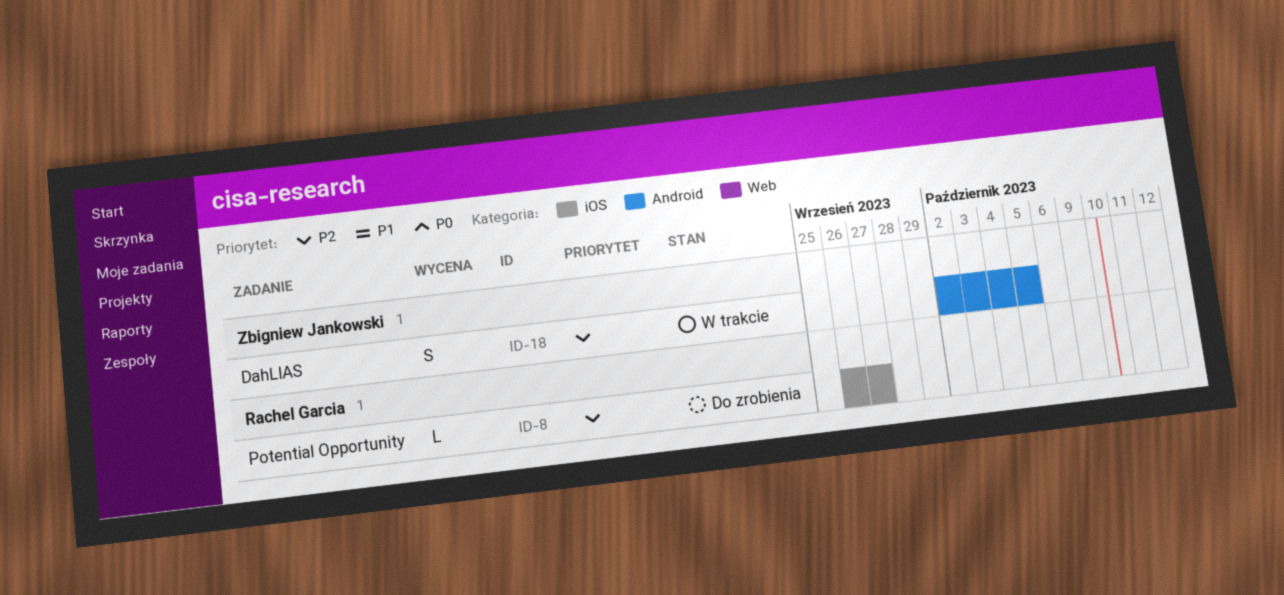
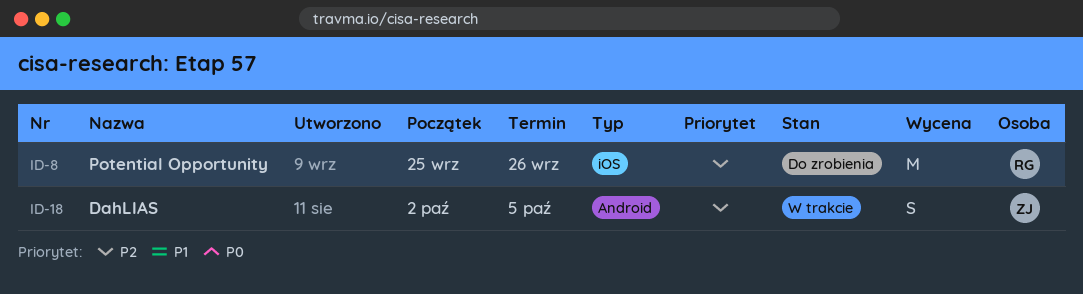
ID-8, estimate: L -> M
ID-8, start: Sep 26 -> Sep 25
ID-8, due: Sep 27 -> Sep 26

